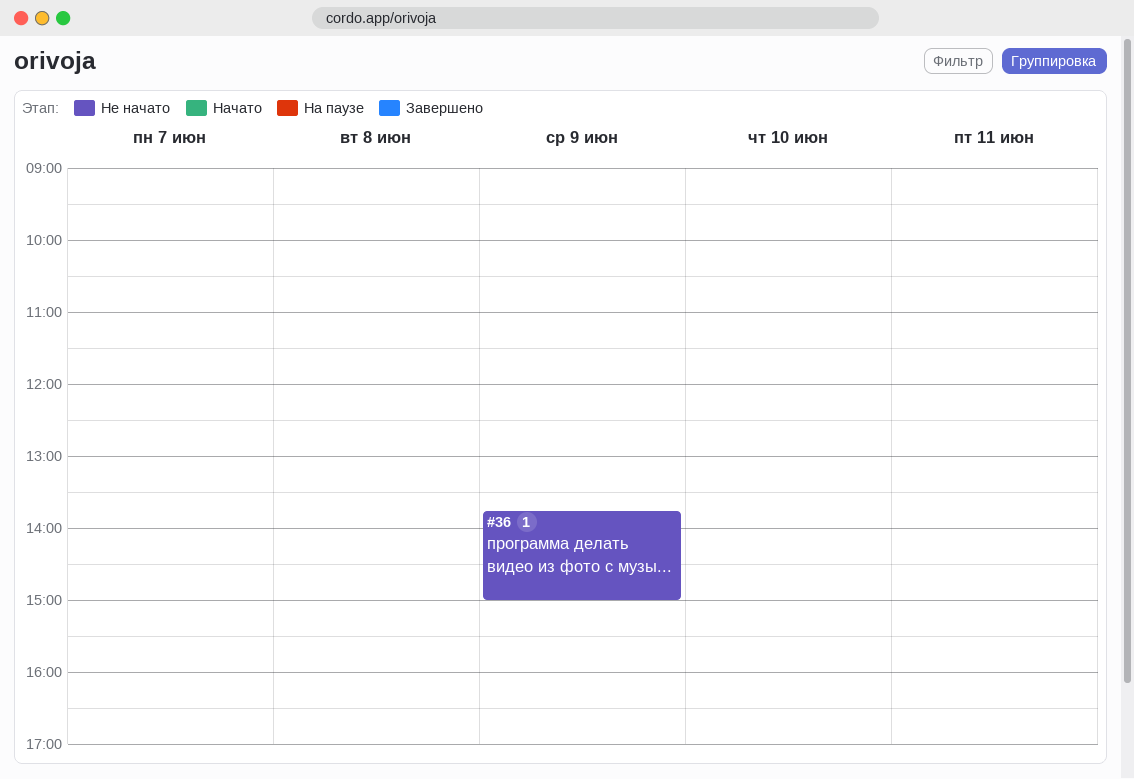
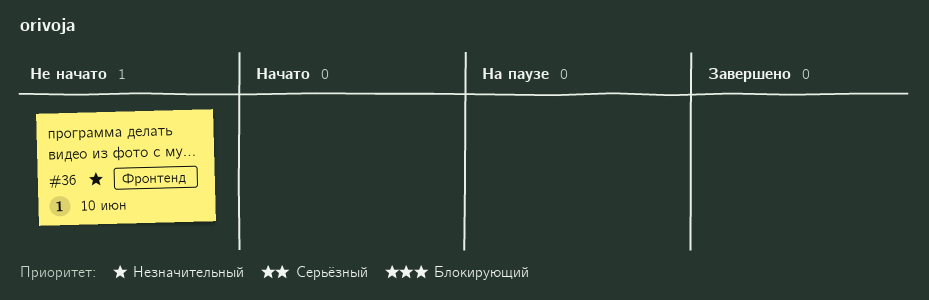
#36, day: Jun 9 -> Jun 10

